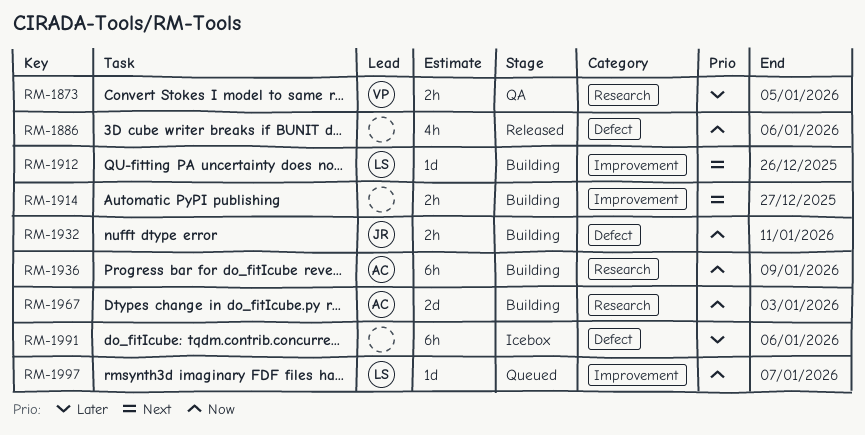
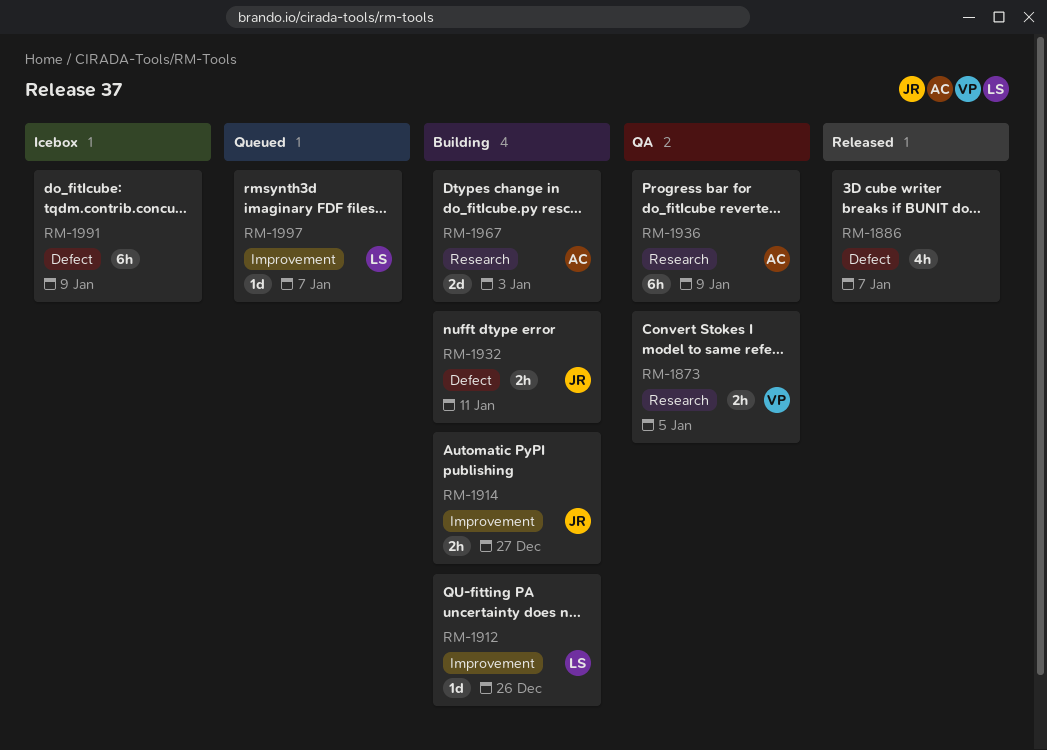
RM-1886, due: Jan 6 -> Jan 7
RM-1914, owner: none -> JR
RM-1936, status: Building -> QA
RM-1991, due: Jan 6 -> Jan 9

